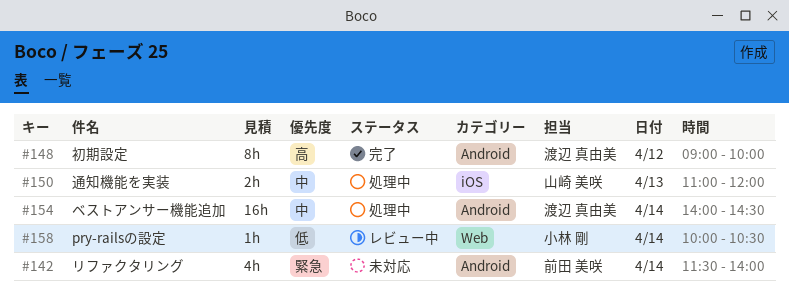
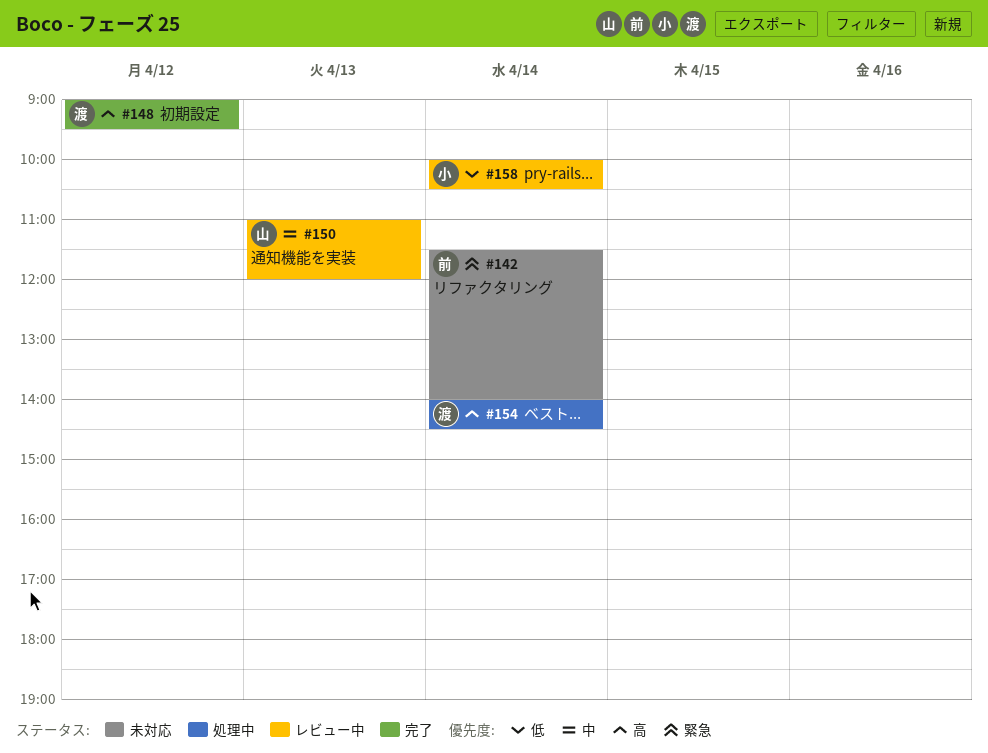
#148, ends: 10:00 -> 09:30
#150, status: 処理中 -> レビュー中
#154, priority: 中 -> 高

